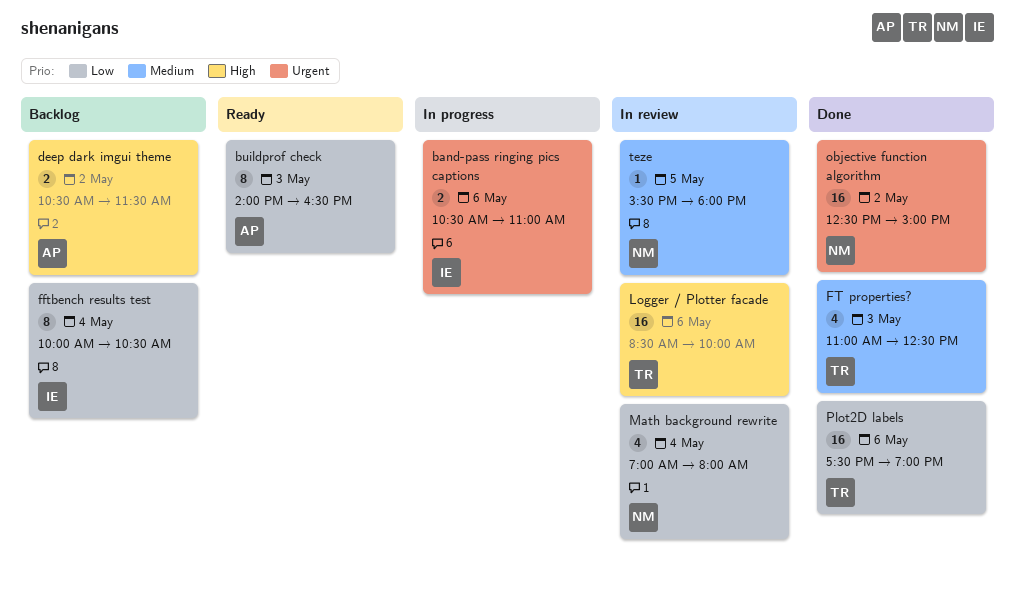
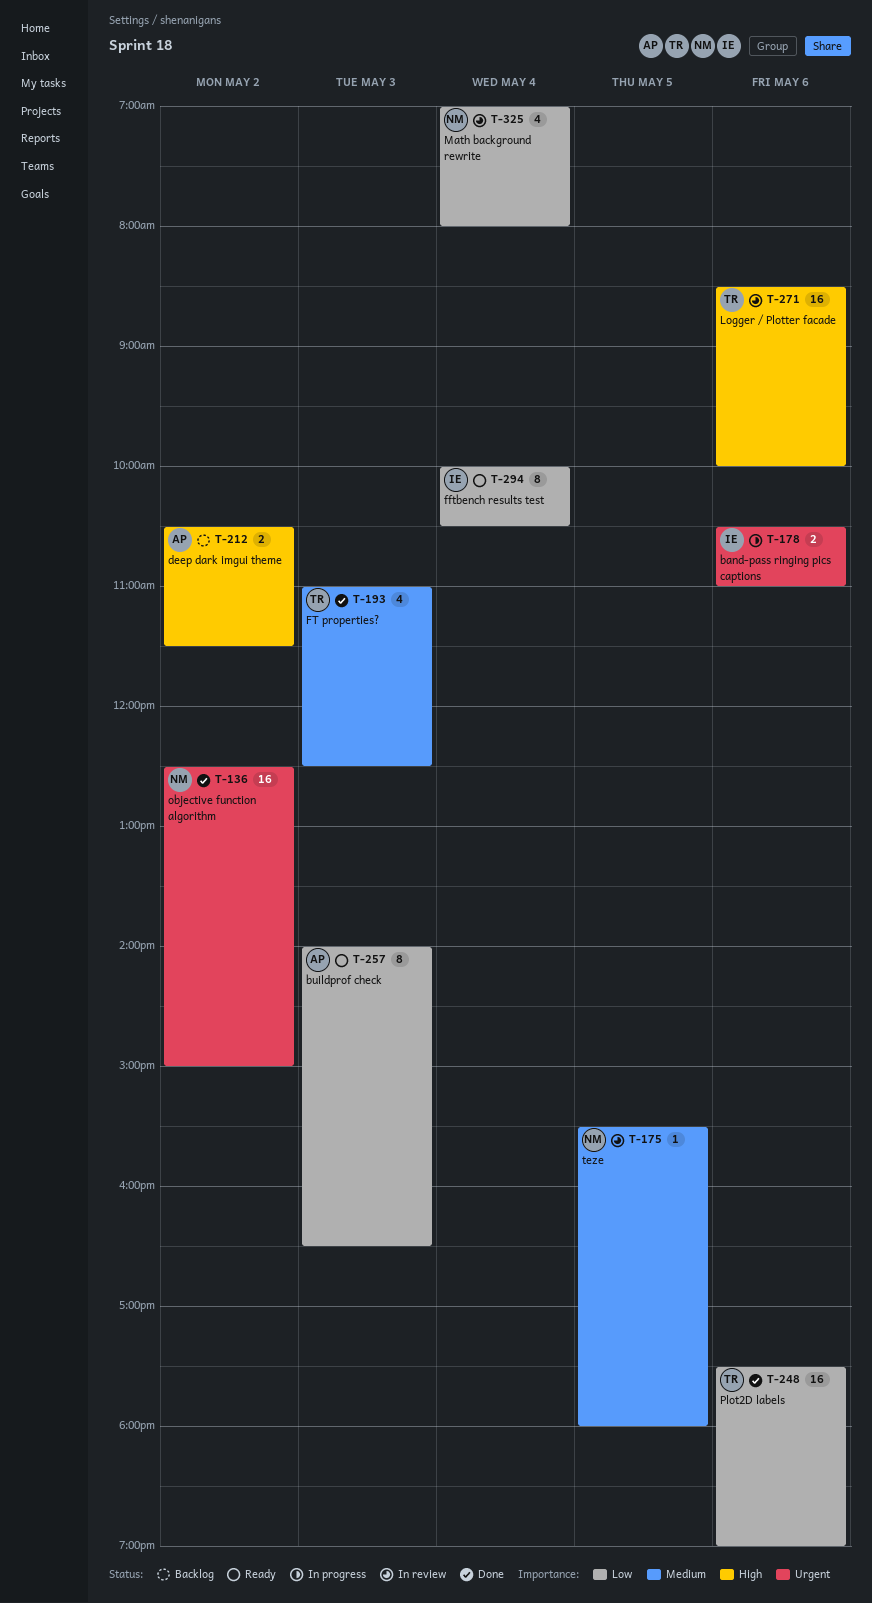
fftbench results test, status: Backlog -> Ready

